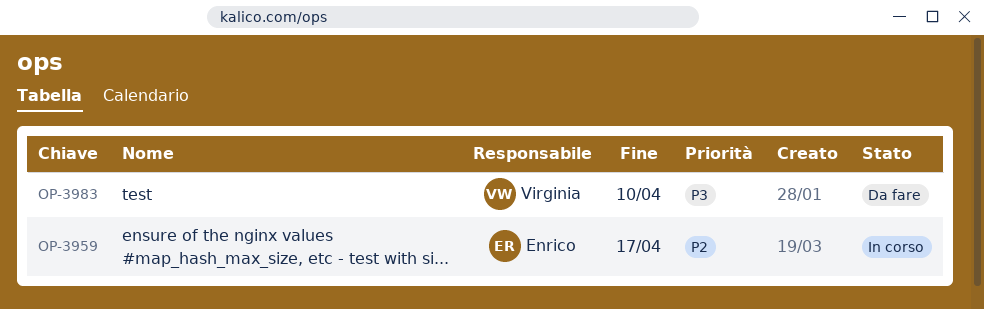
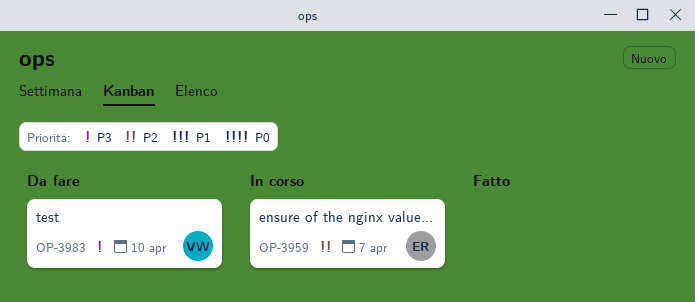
OP-3959, due: Apr 17 -> Apr 7

